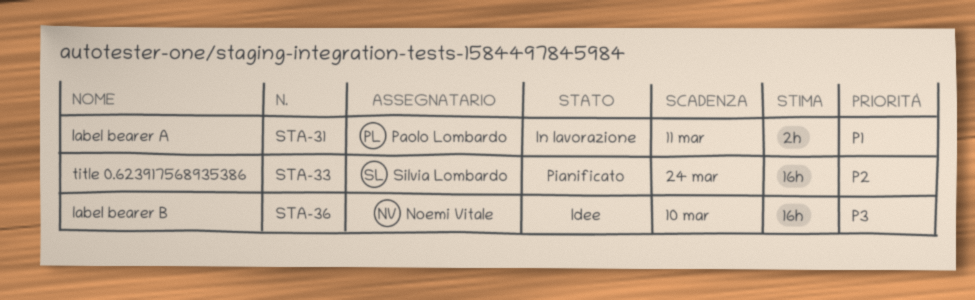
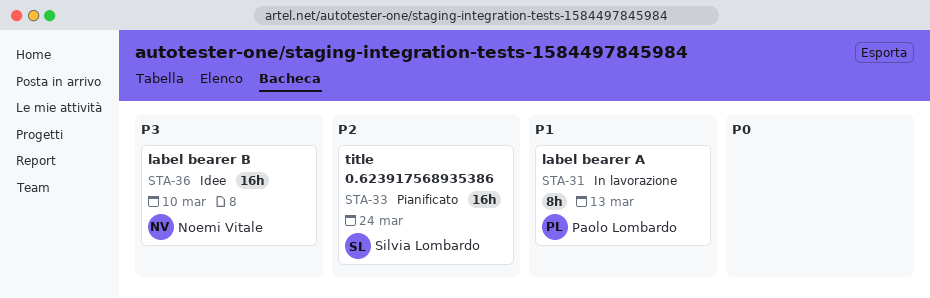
STA-31, estimate: 2h -> 8h
STA-31, due: Mar 11 -> Mar 13

